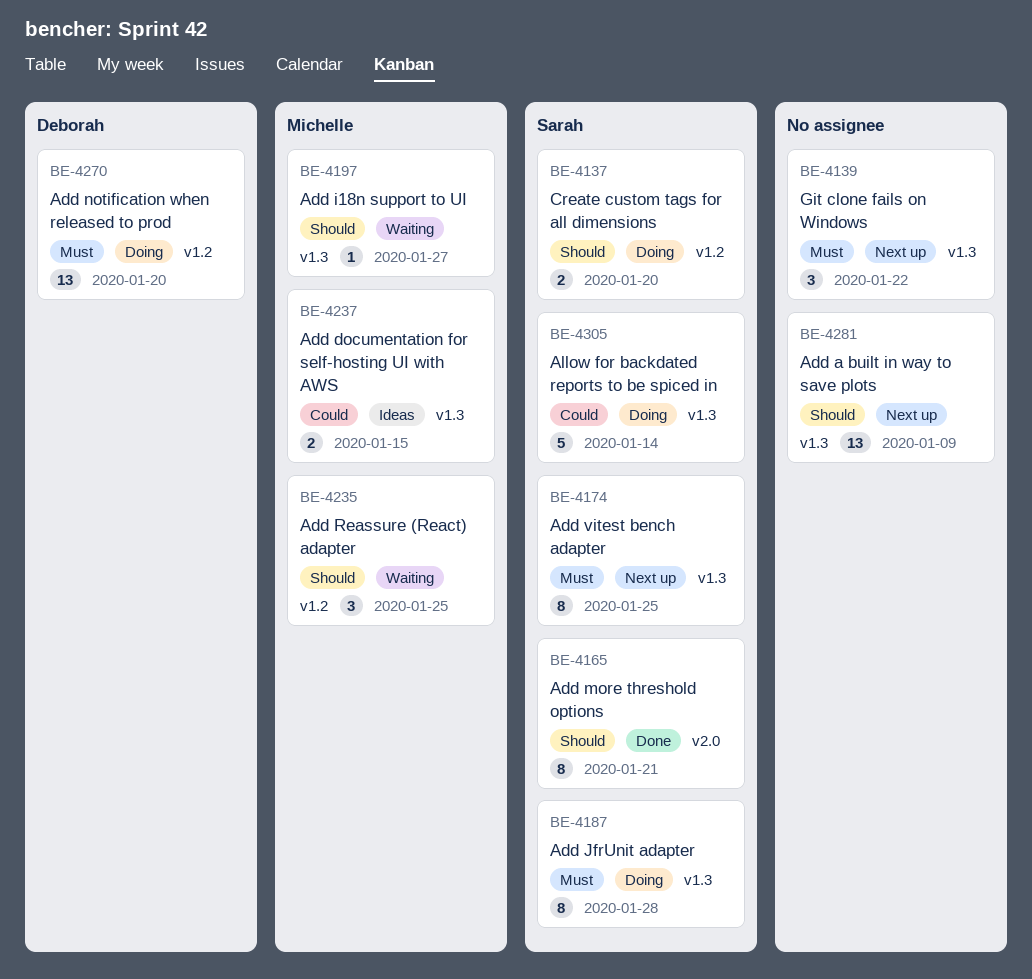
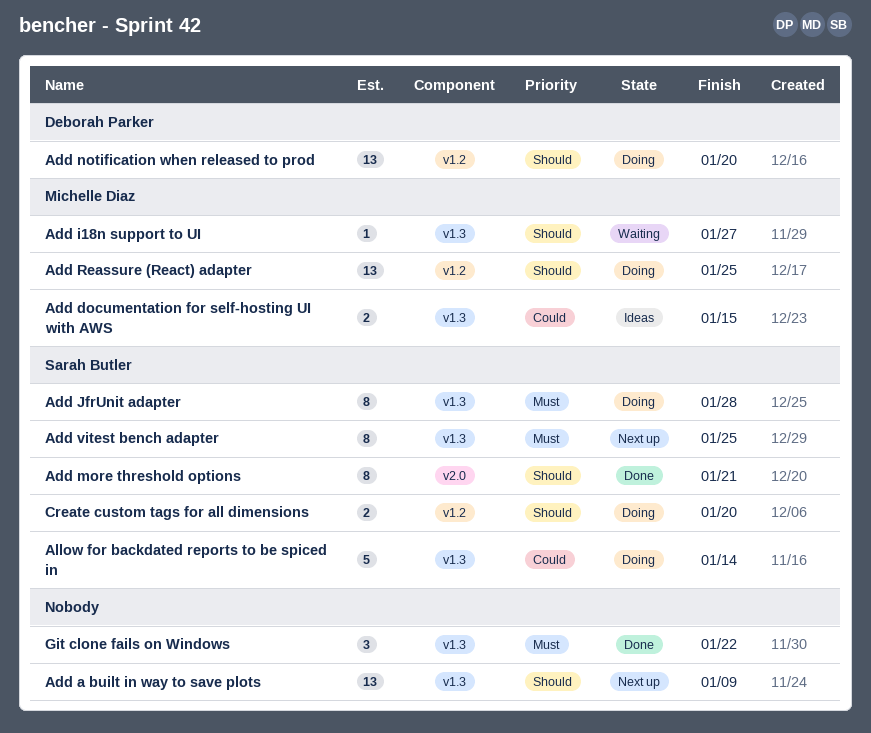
Add notification when released to prod, priority: Must -> Should
Add Reassure (React) adapter, status: Waiting -> Doing
Add Reassure (React) adapter, estimate: 3 -> 13
Git clone fails on Windows, status: Next up -> Done

